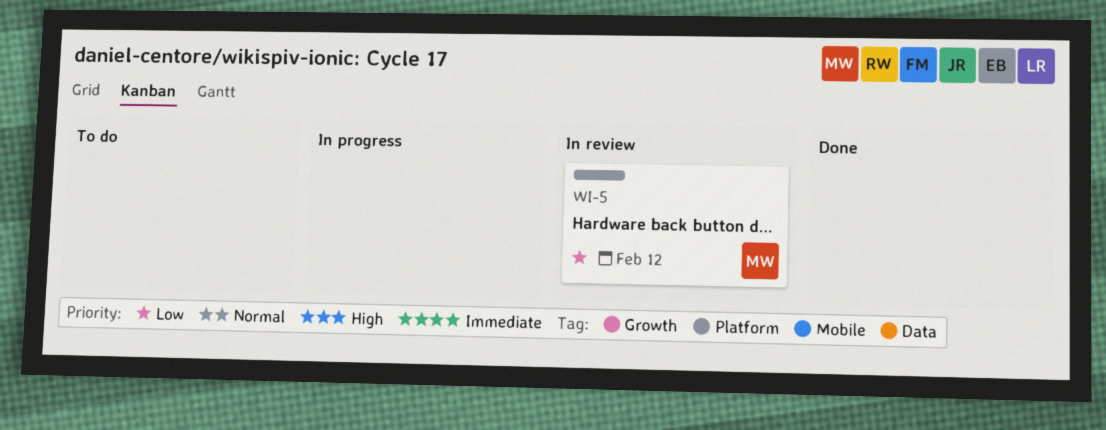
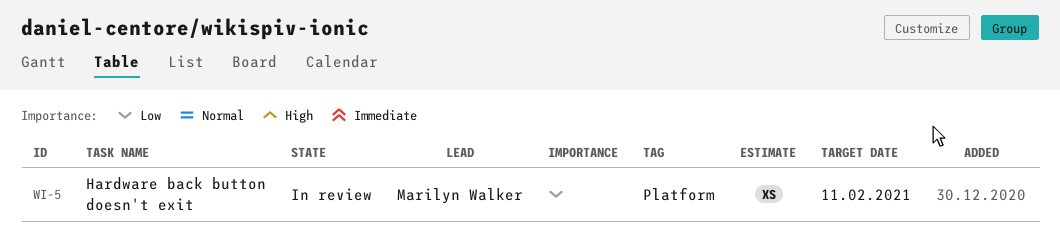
WI-5, due: Feb 12 -> Feb 11

